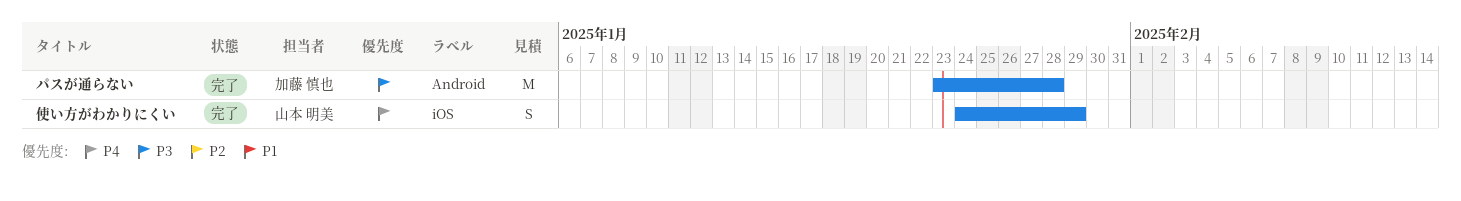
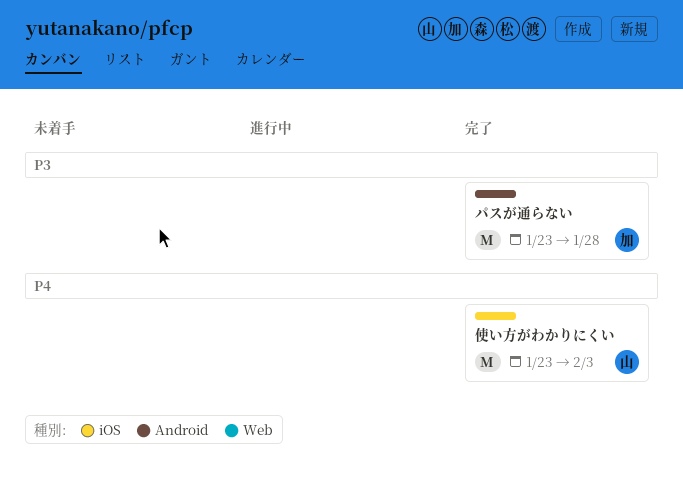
使い方がわかりにくい, estimate: S -> M
使い方がわかりにくい, start: Jan 24 -> Jan 23
使い方がわかりにくい, due: Jan 29 -> Feb 3

